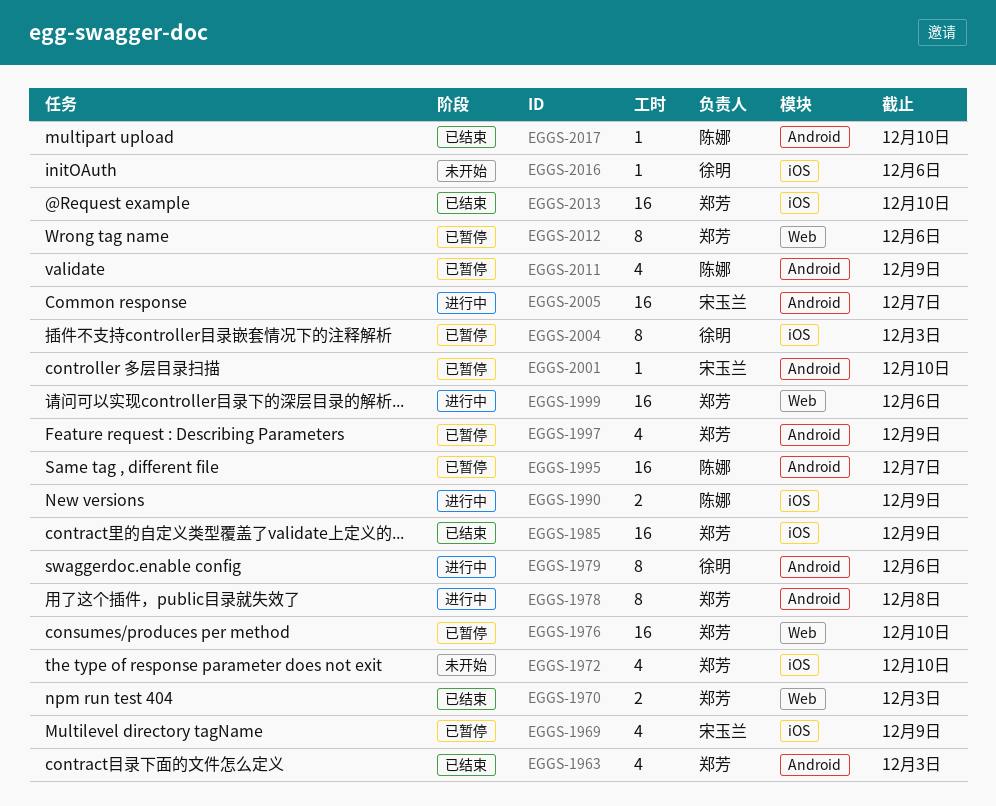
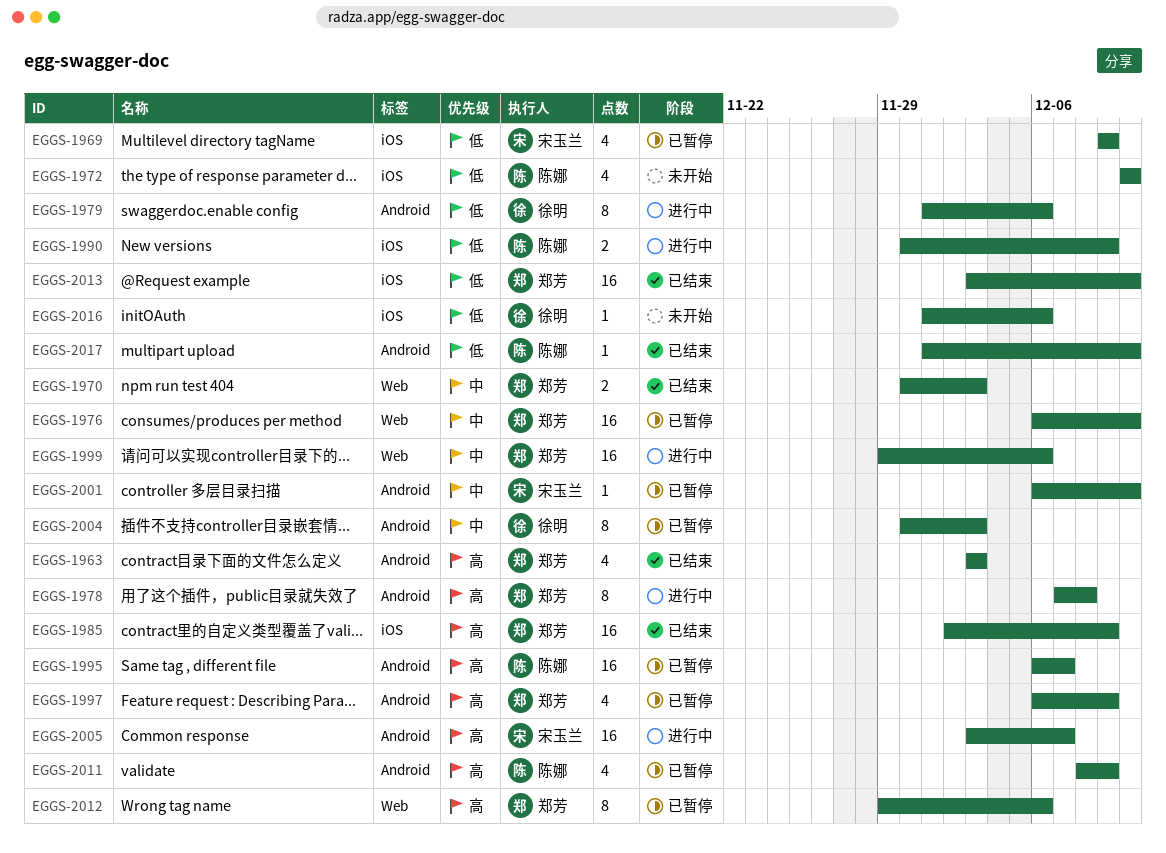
EGGS-1972, owner: 郑芳 -> 陈娜
EGGS-2004, label: iOS -> Android

